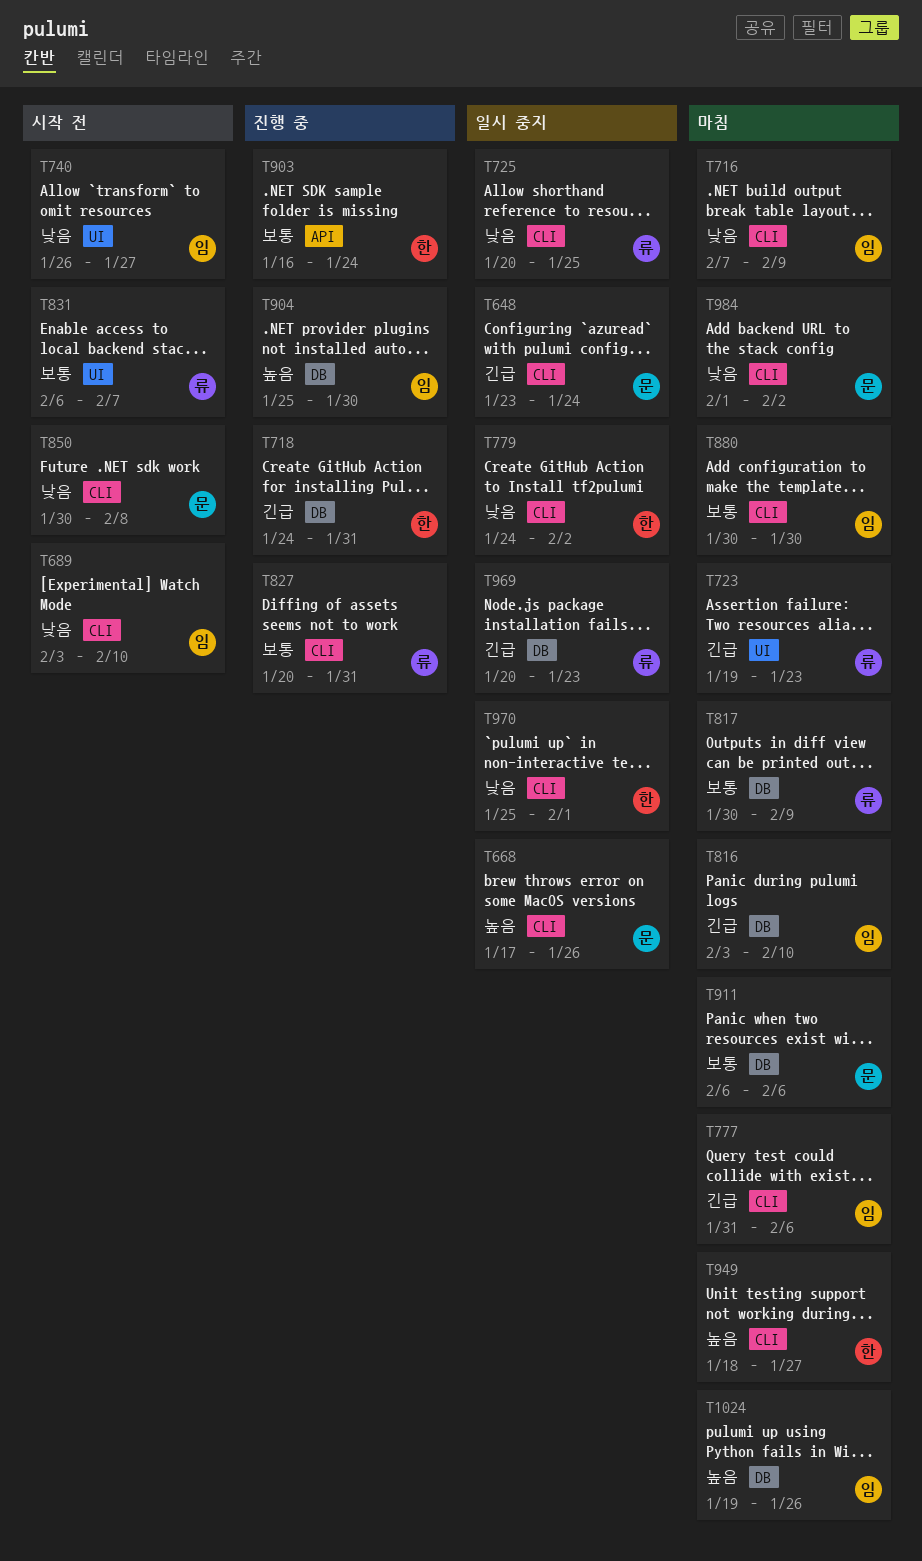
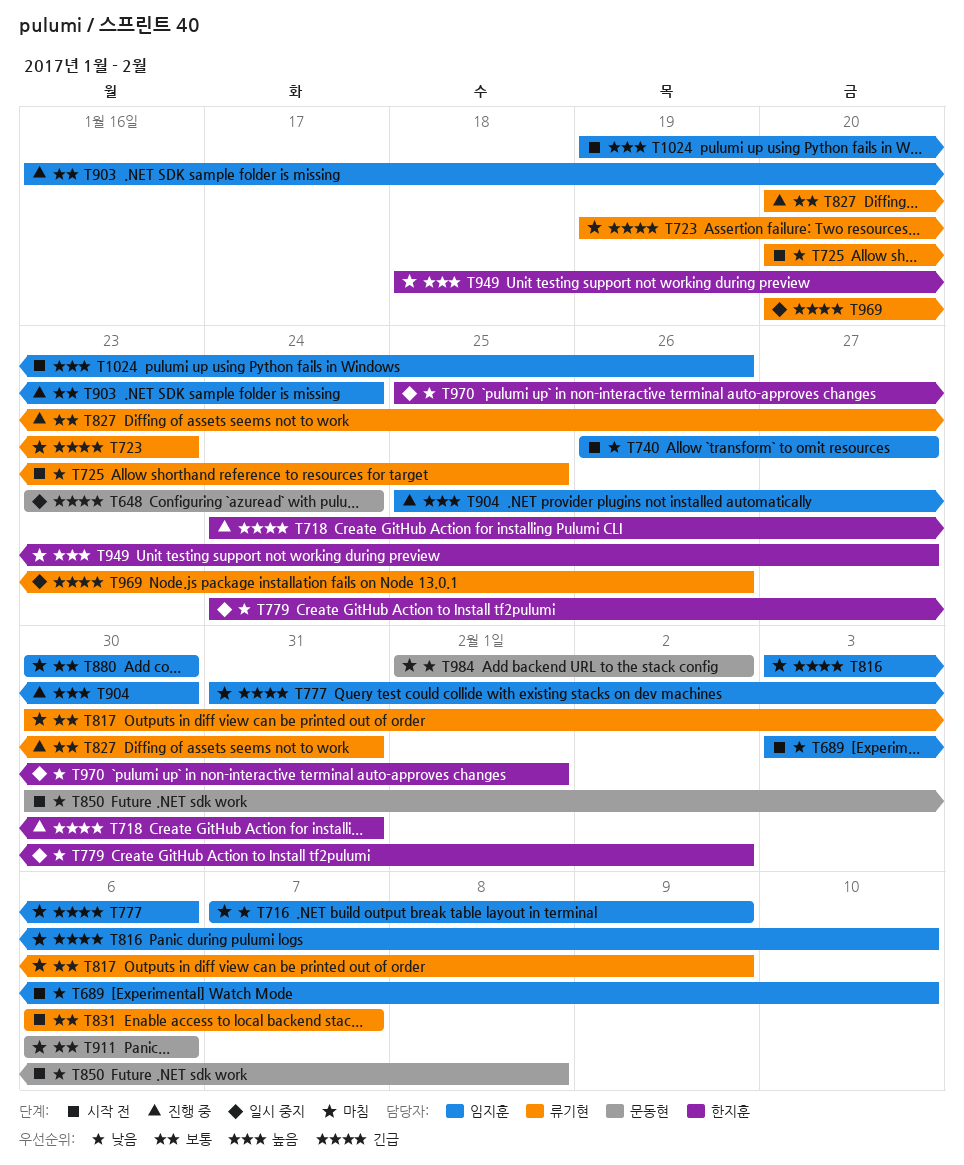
T668: present -> none
T725, status: 일시 중지 -> 시작 전
T903, owner: 한지훈 -> 임지훈
T969, due: Jan 23 -> Jan 26
T1024, status: 마침 -> 시작 전

